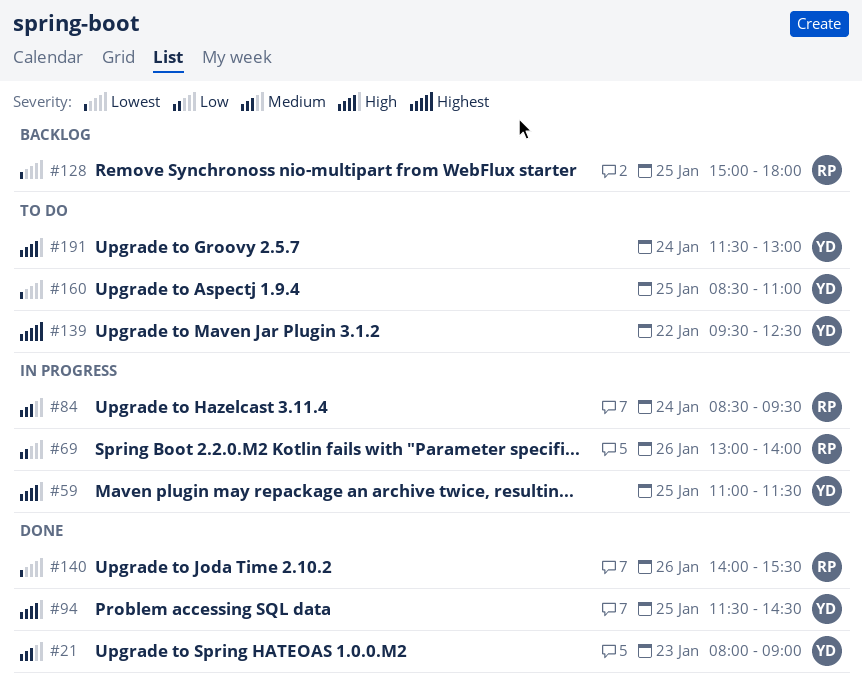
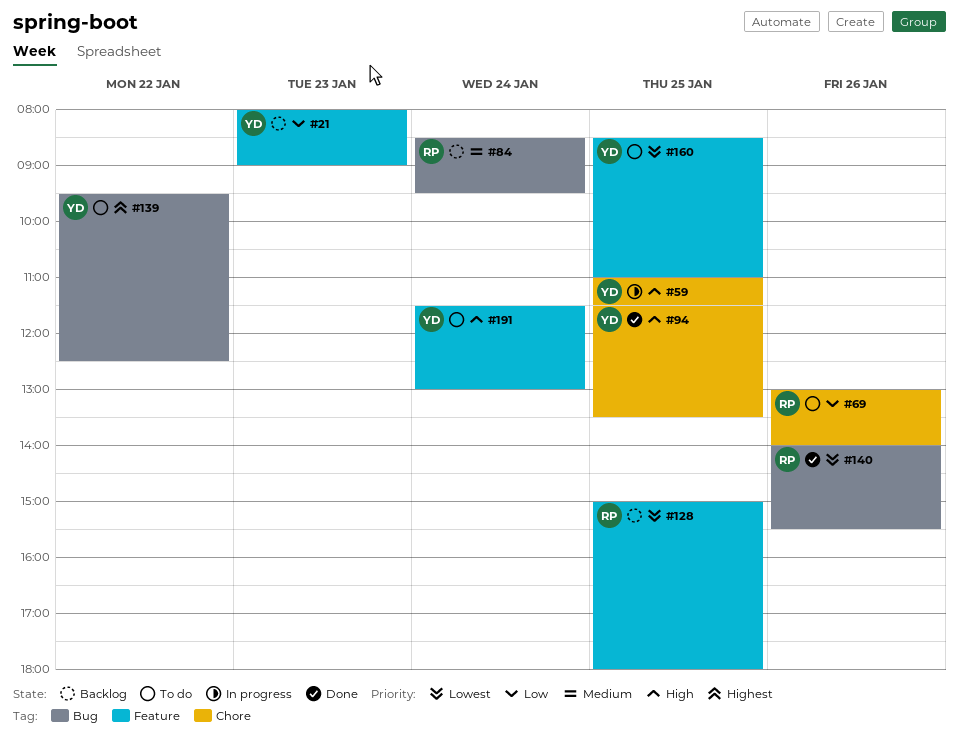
#21, status: Done -> Backlog
#21, priority: Medium -> Low
#69, status: In progress -> To do
#84, status: In progress -> Backlog
#94, ends: 14:30 -> 13:30

